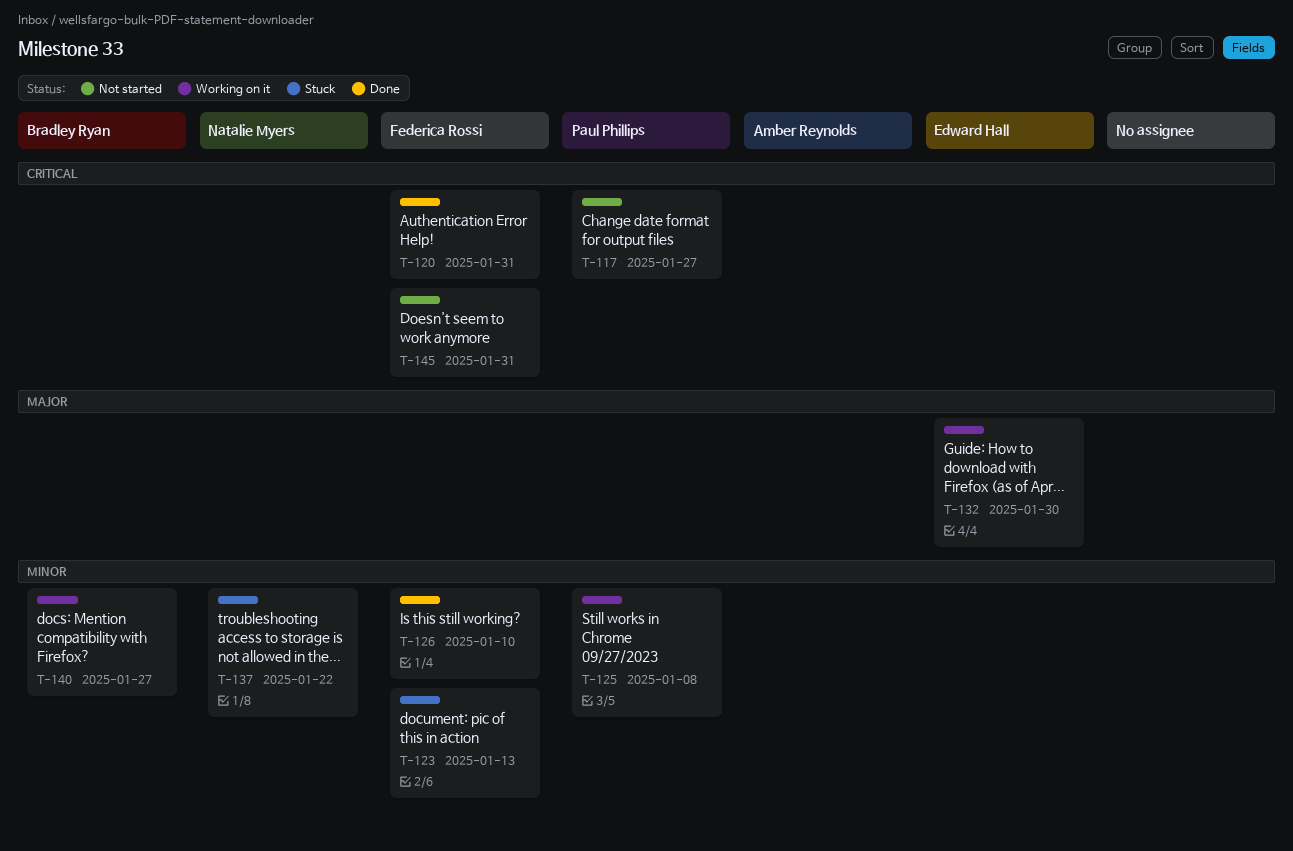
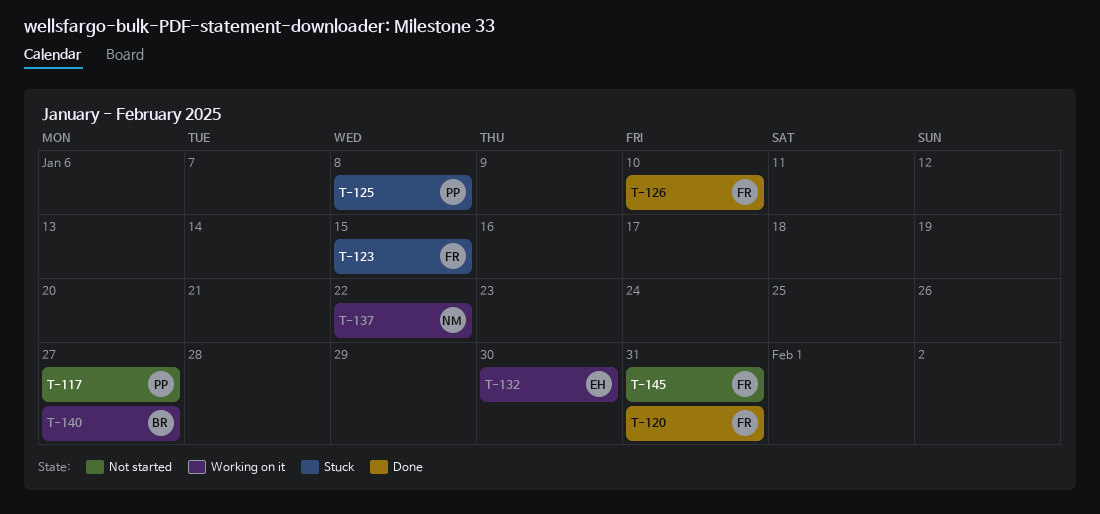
T-123, due: Jan 13 -> Jan 15
T-125, status: Working on it -> Stuck
T-137, status: Stuck -> Working on it

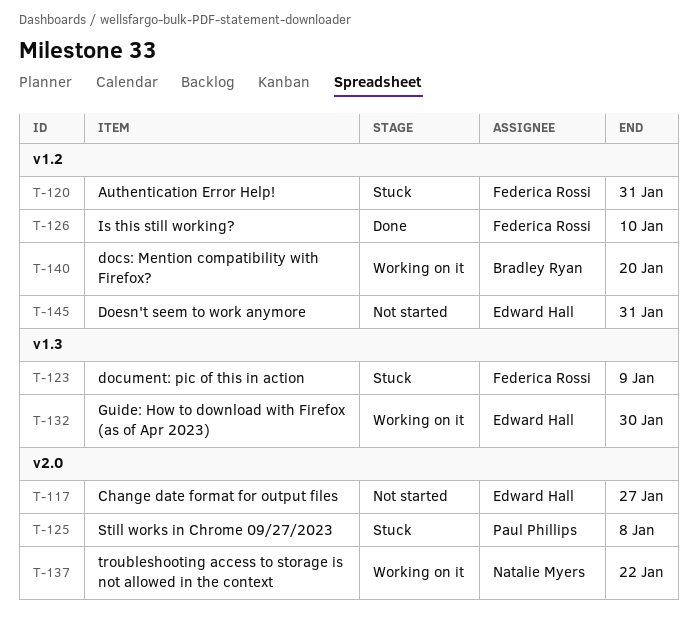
T-117, owner: Paul Phillips -> Edward Hall
T-120, status: Done -> Stuck
T-123, due: Jan 15 -> Jan 9
T-140, due: Jan 27 -> Jan 20
T-145, owner: Federica Rossi -> Edward Hall

